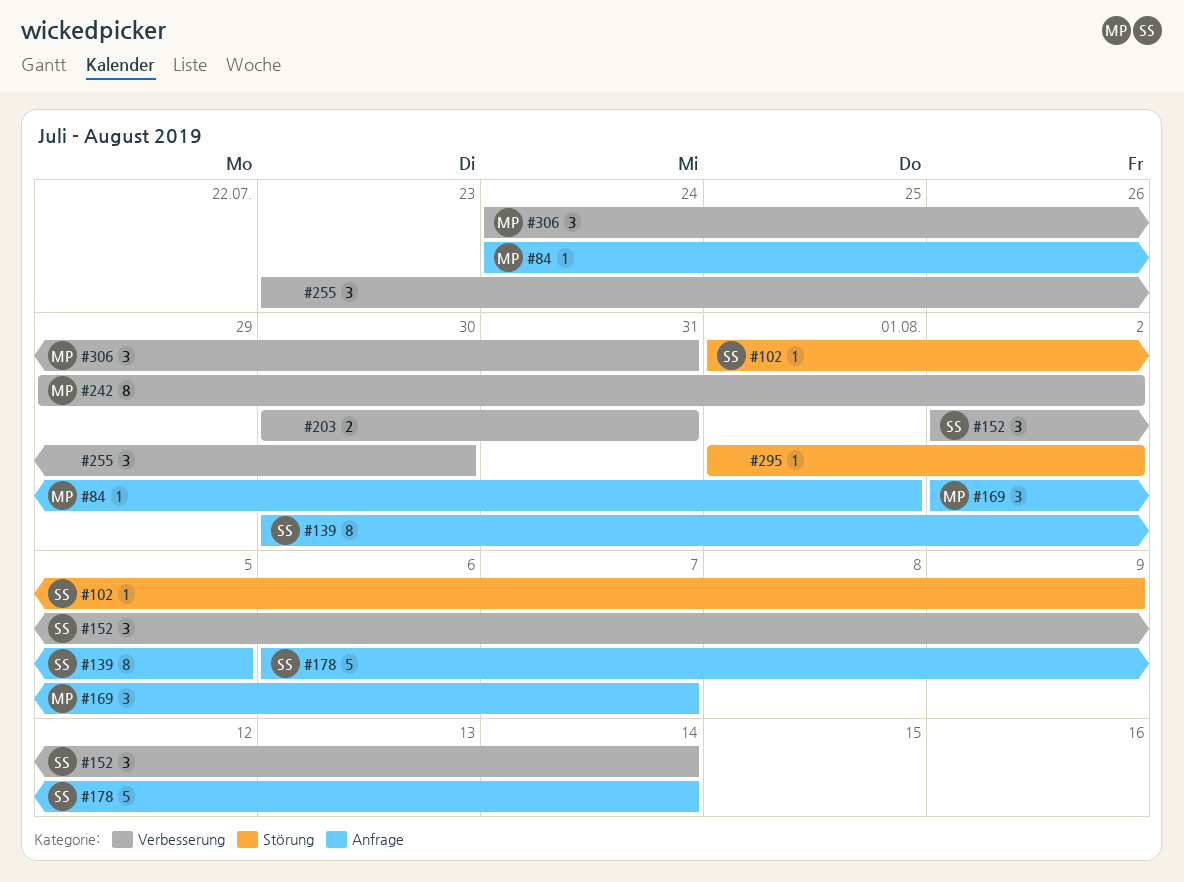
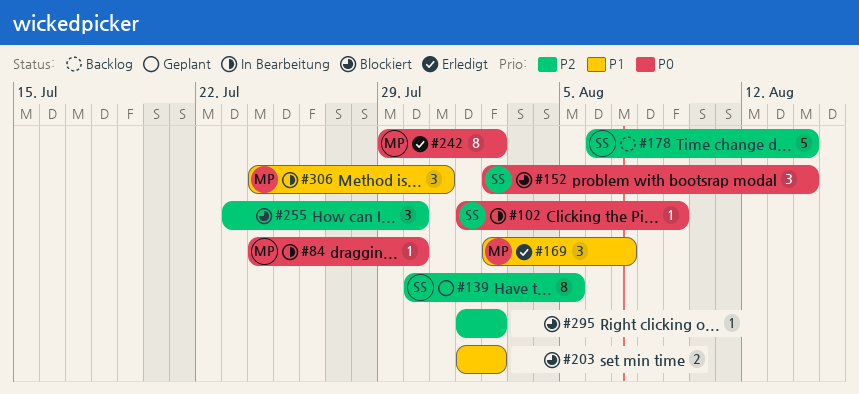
#84, due: Aug 1 -> Jul 30
#203, start: Jul 30 -> Aug 1
#203, due: Jul 31 -> Aug 2

